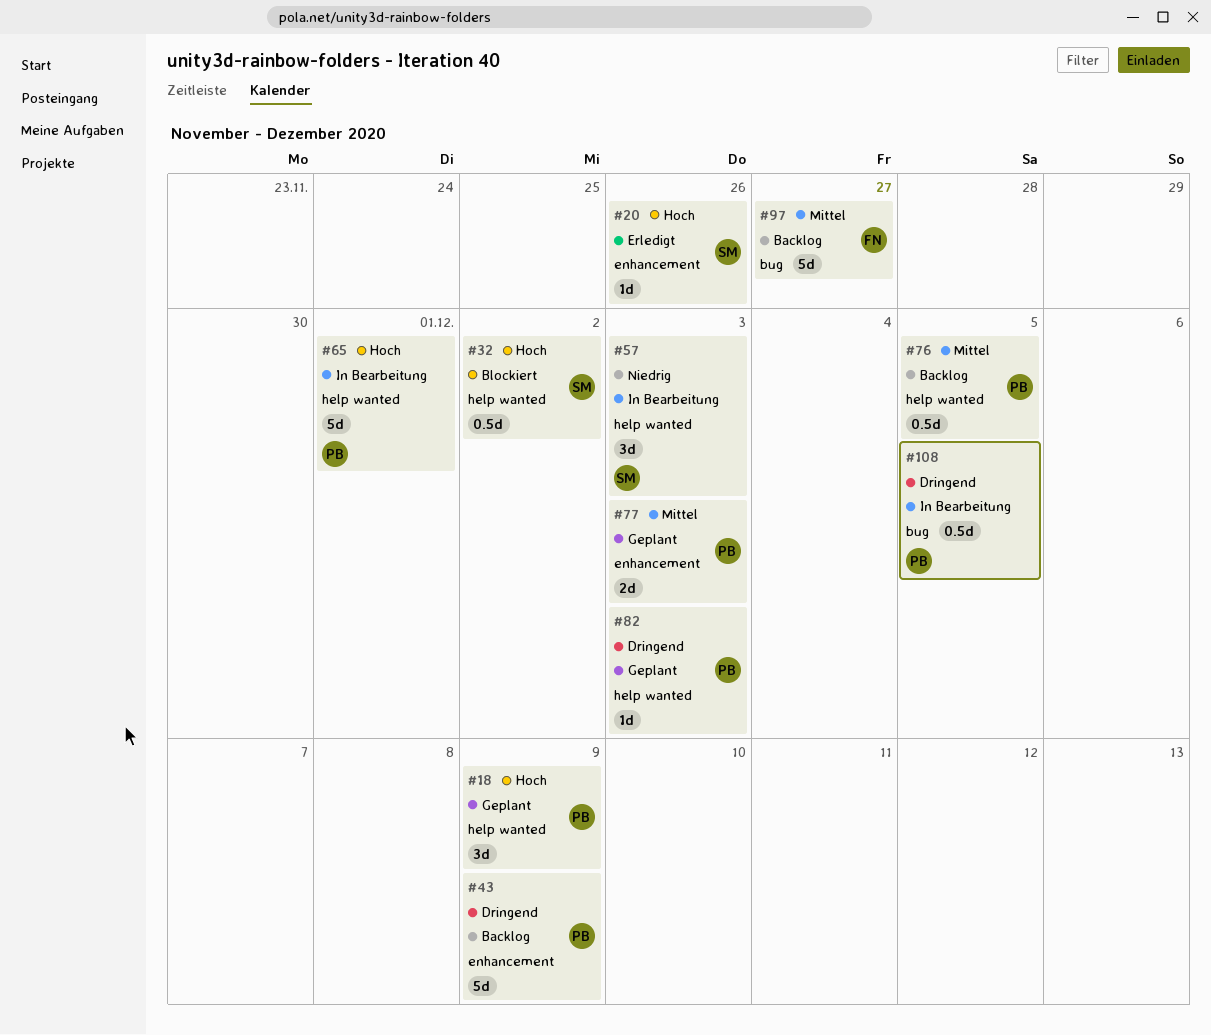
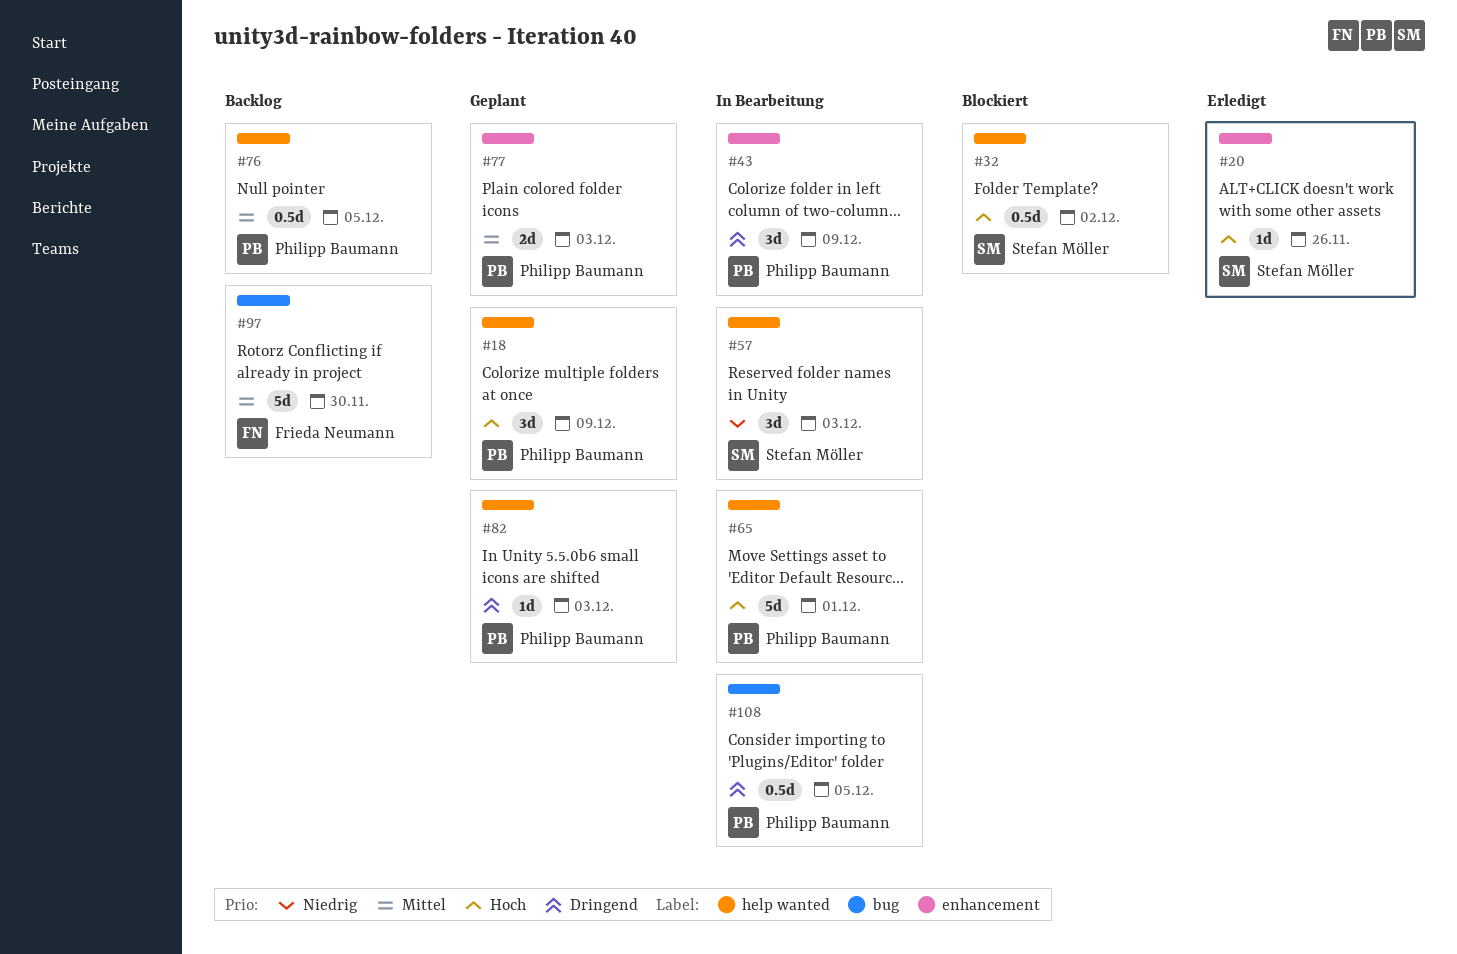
#43, status: Backlog -> In Bearbeitung
#43, estimate: 5d -> 3d
#97, due: Nov 27 -> Nov 30

